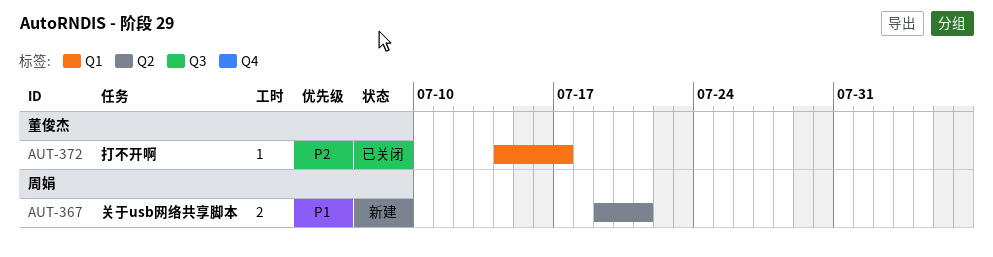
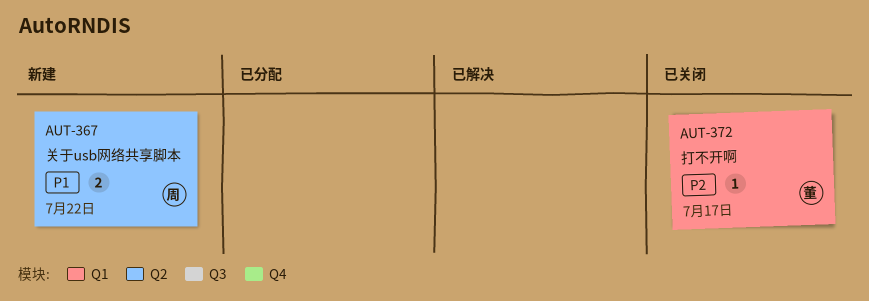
AUT-367, due: Jul 21 -> Jul 22

